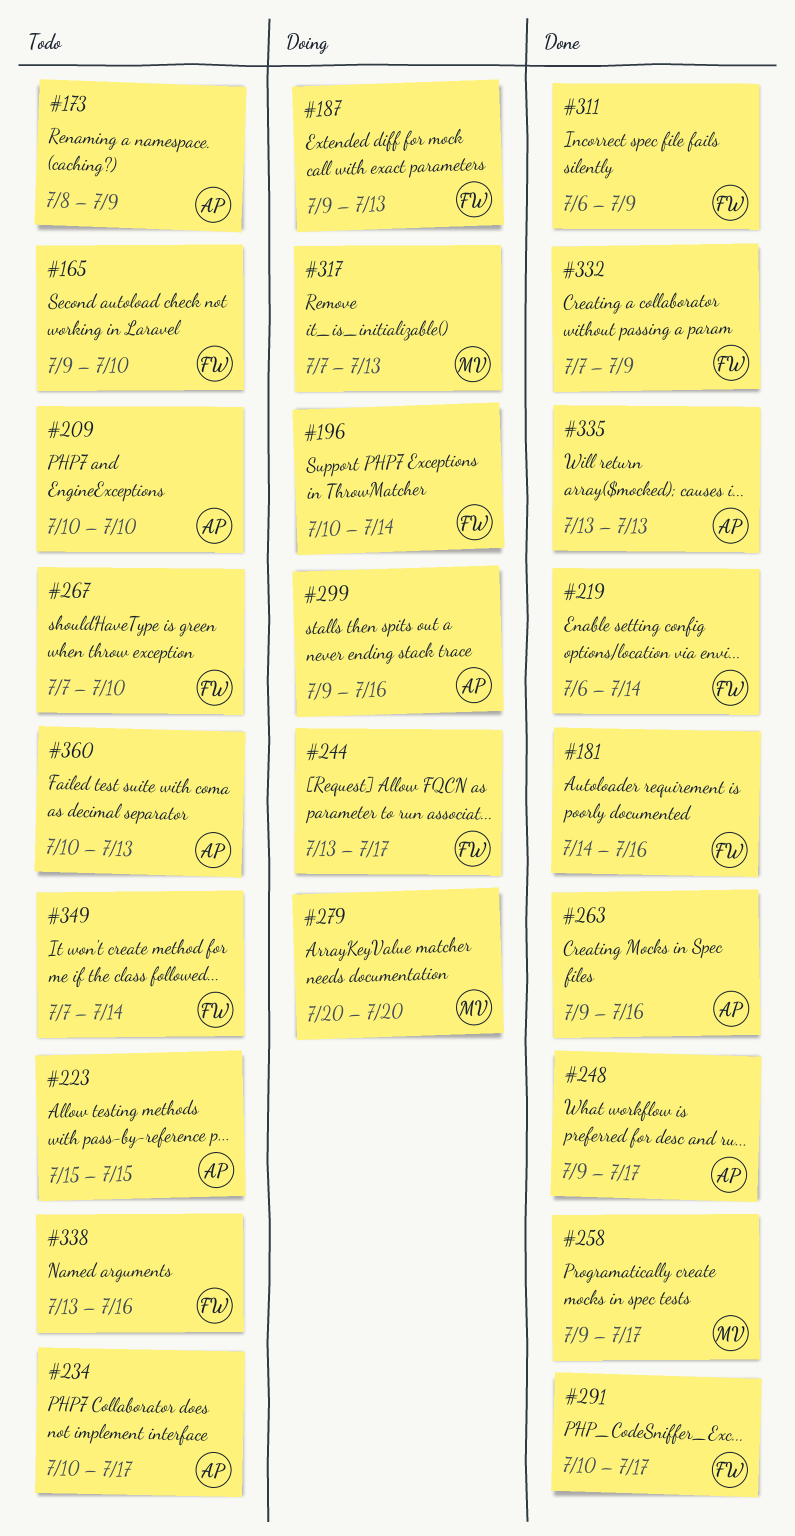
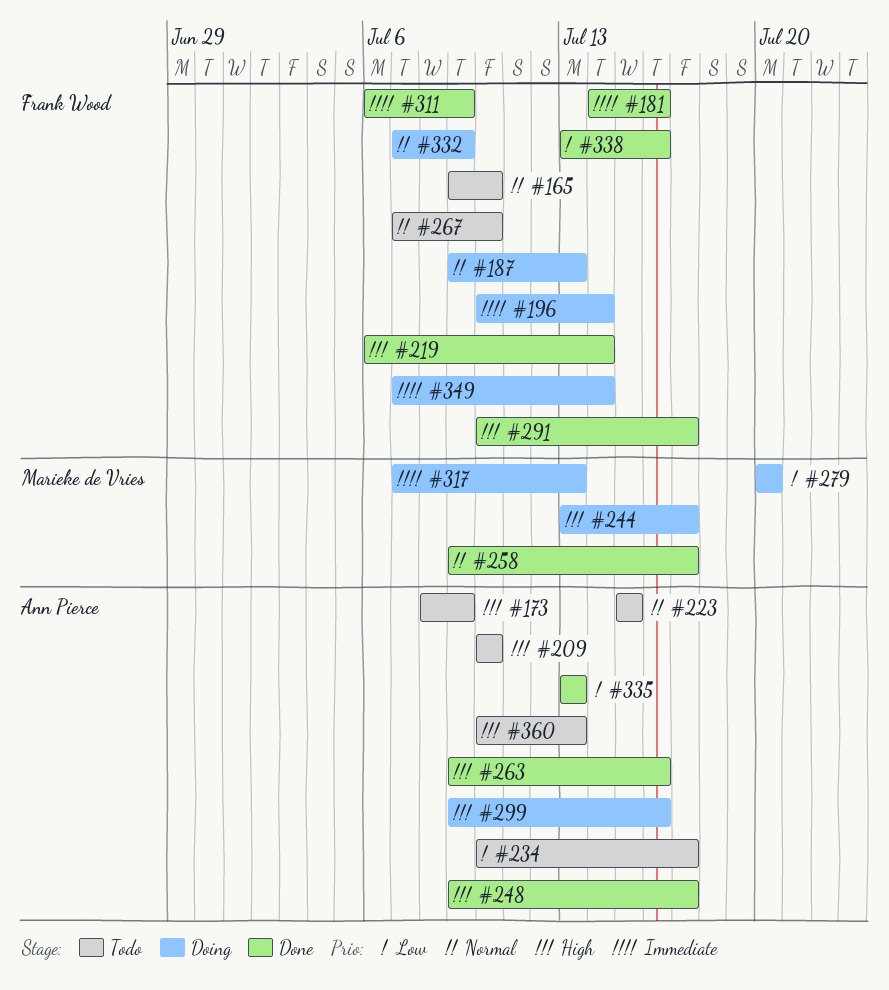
#244, owner: Frank Wood -> Marieke de Vries
#332, status: Done -> Doing
#338, status: Todo -> Done
#349, status: Todo -> Doing

